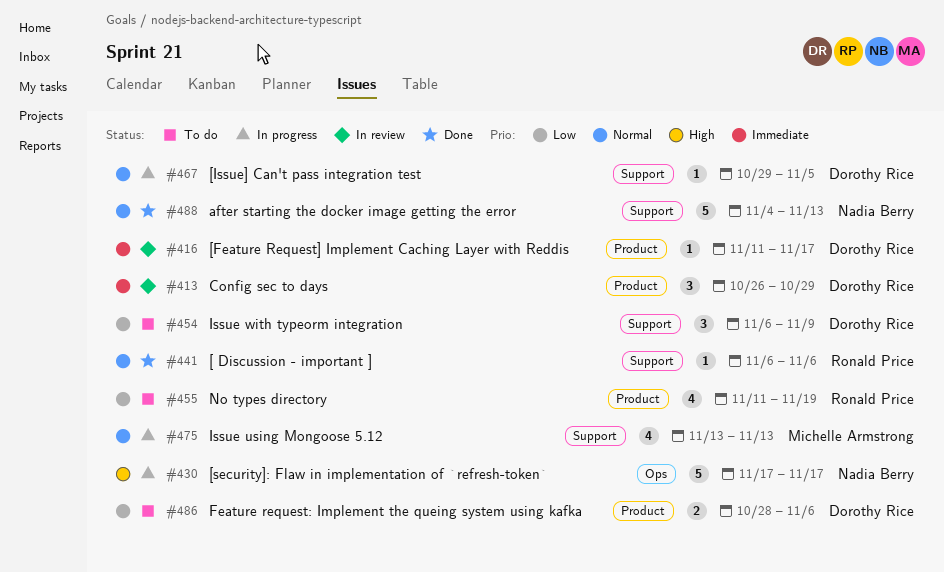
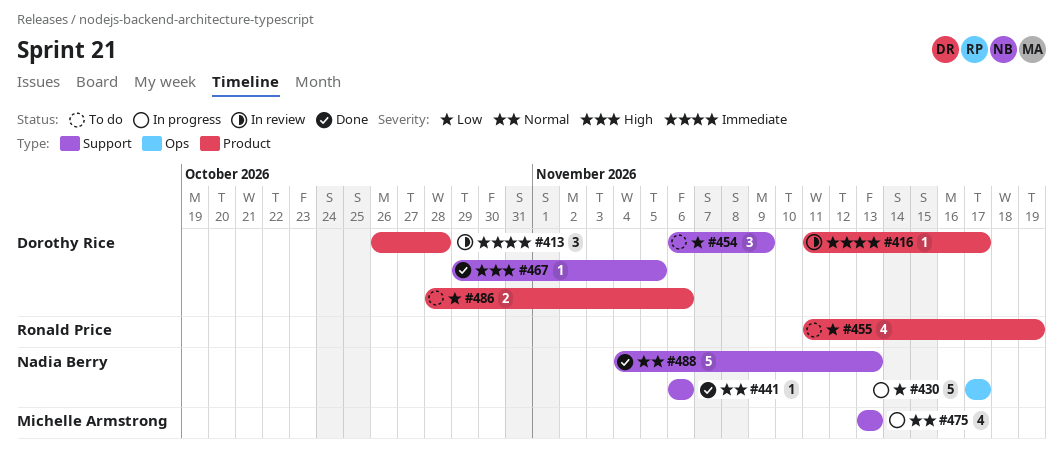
#413, due: Oct 29 -> Oct 28
#430, priority: High -> Low
#441, owner: Ronald Price -> Nadia Berry
#467, status: In progress -> Done
#467, priority: Normal -> High

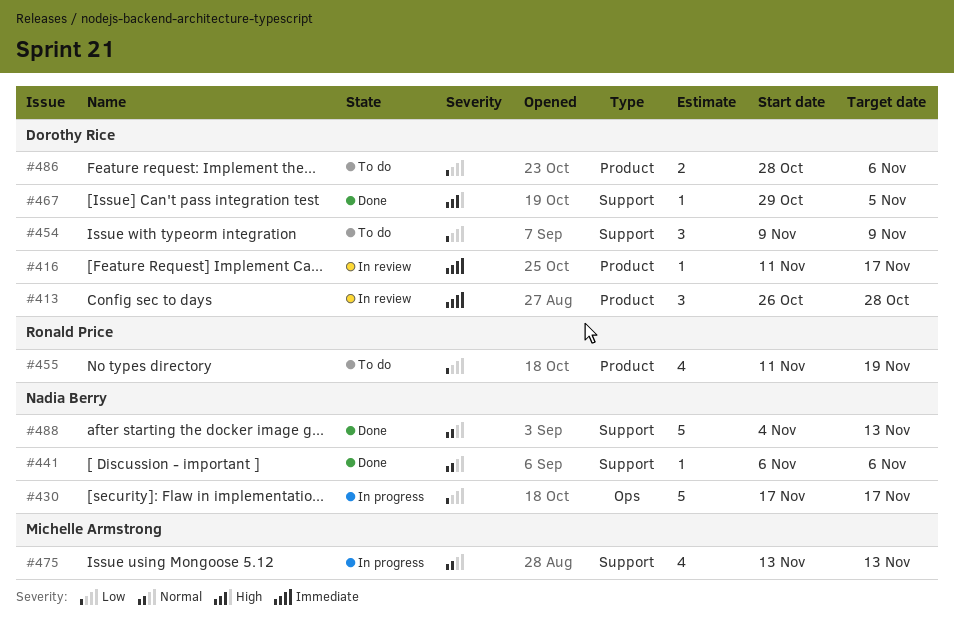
#454, start: Nov 6 -> Nov 9

